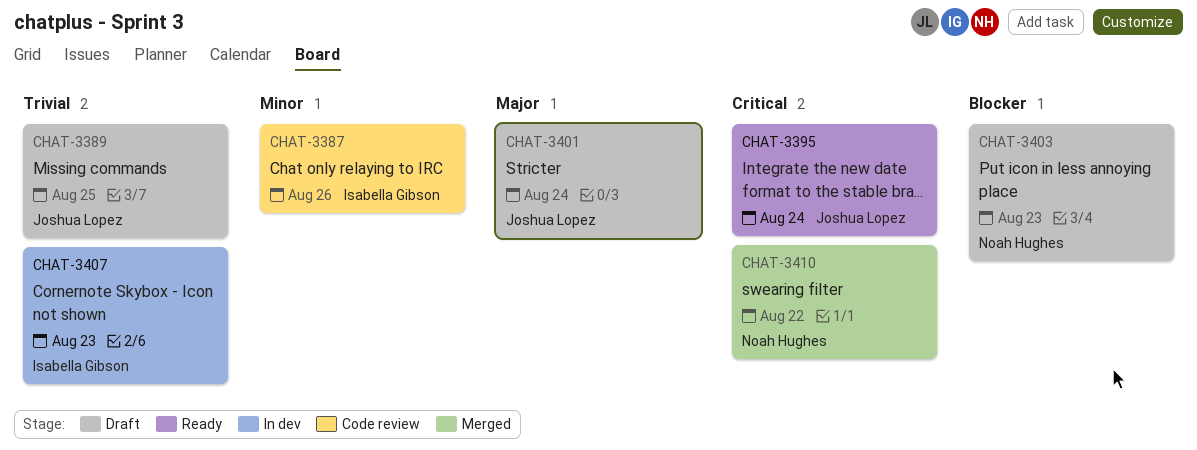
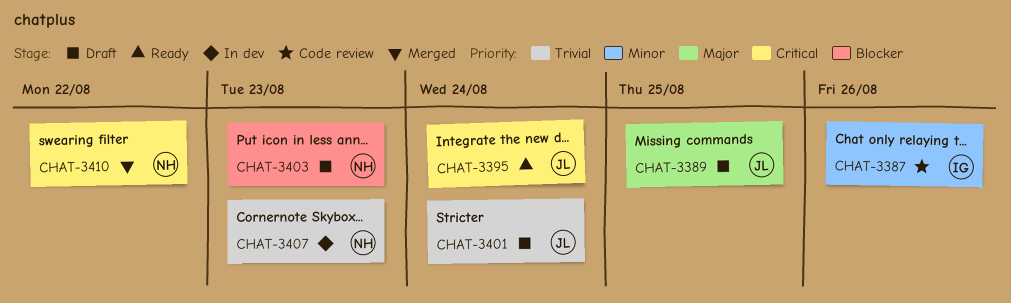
CHAT-3389, priority: Trivial -> Major
CHAT-3401, priority: Major -> Trivial
CHAT-3407, owner: Isabella Gibson -> Noah Hughes

